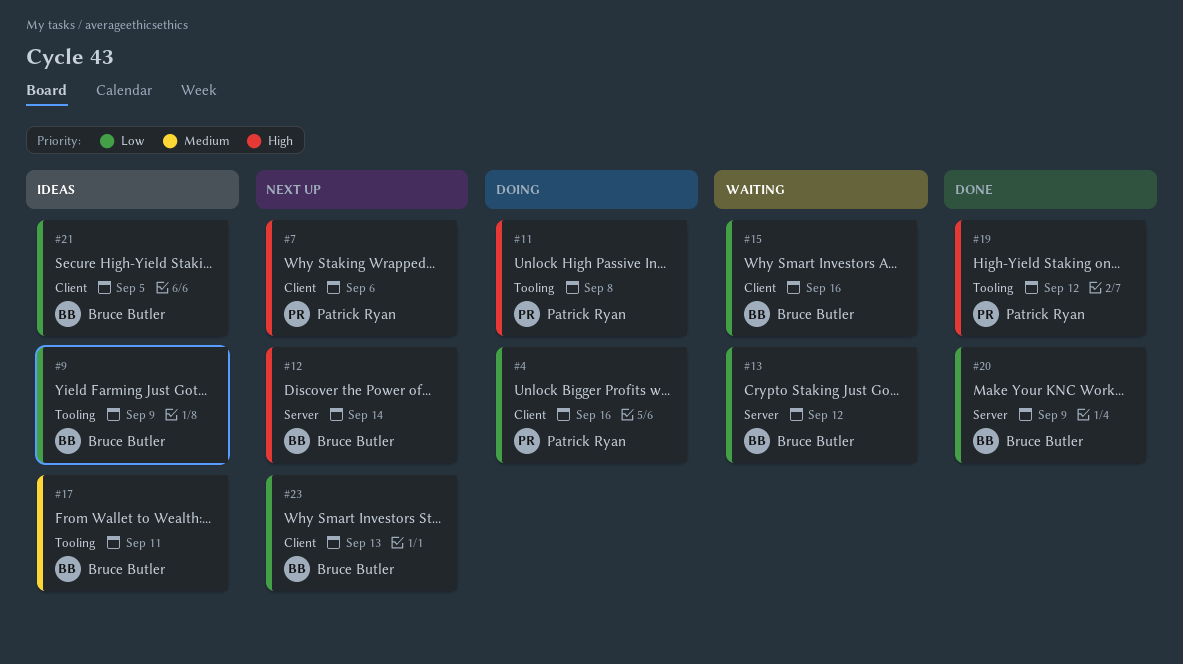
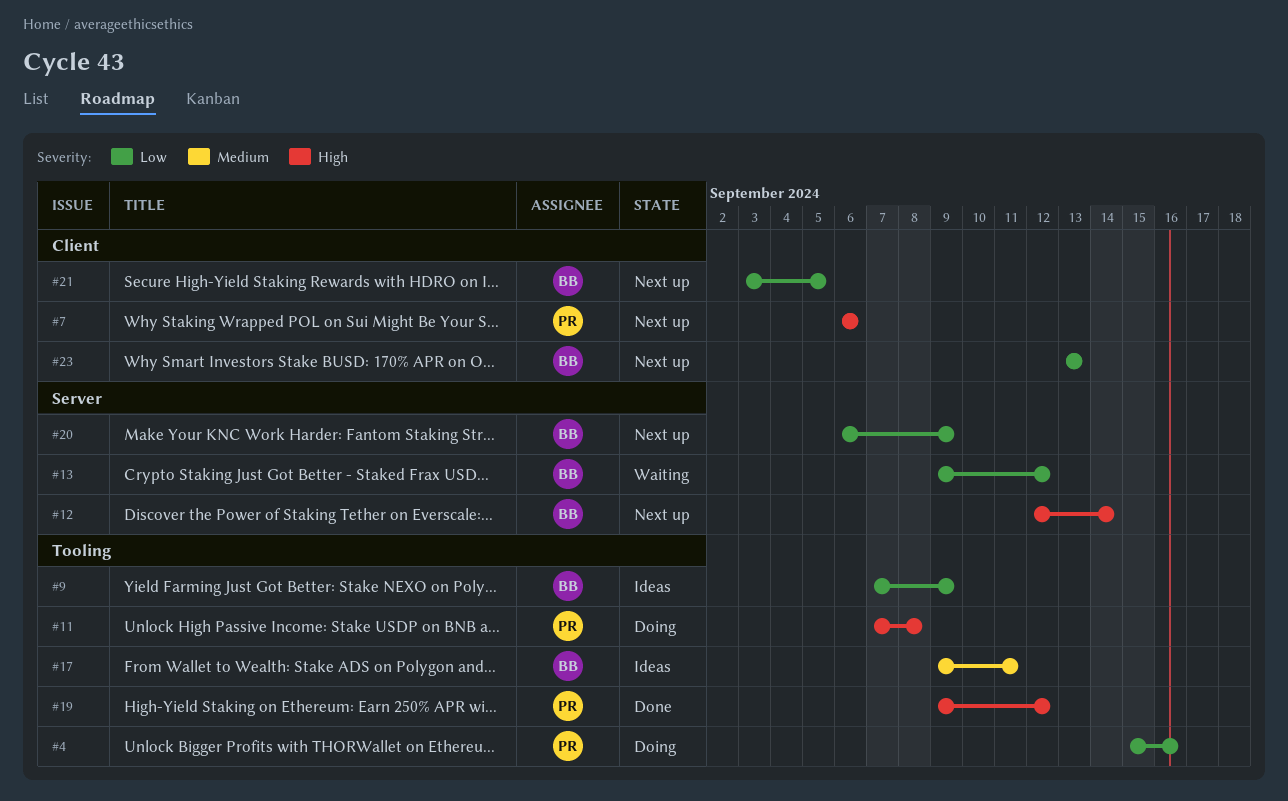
#4, label: Client -> Tooling
#15: present -> none
#20, status: Done -> Next up
#21, status: Ideas -> Next up

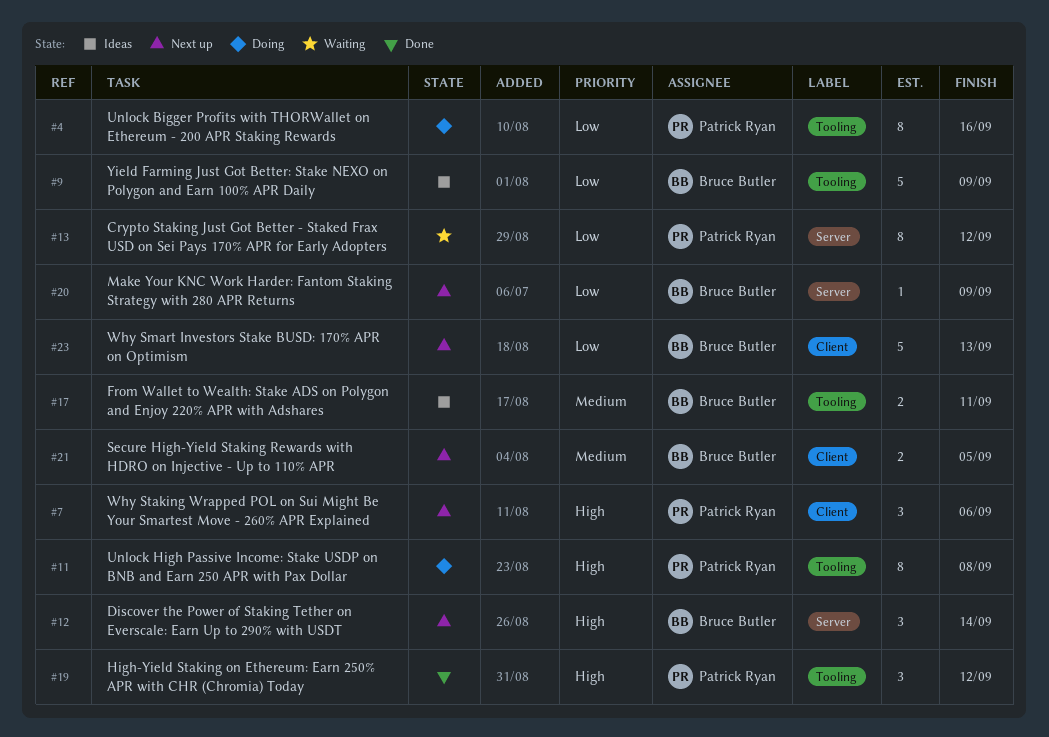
#13, owner: Bruce Butler -> Patrick Ryan
#21, priority: Low -> Medium

